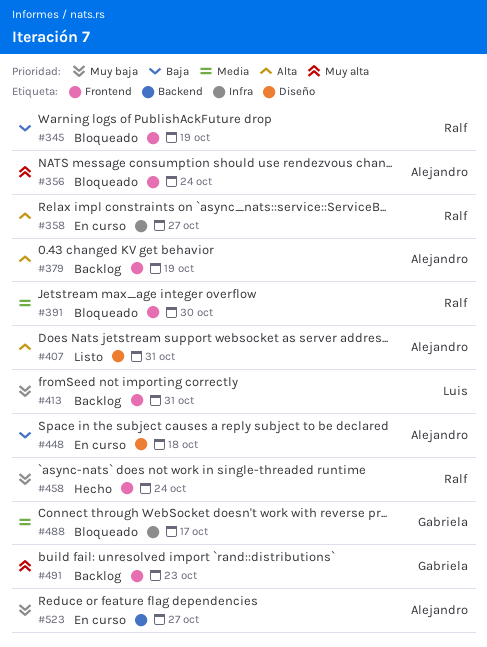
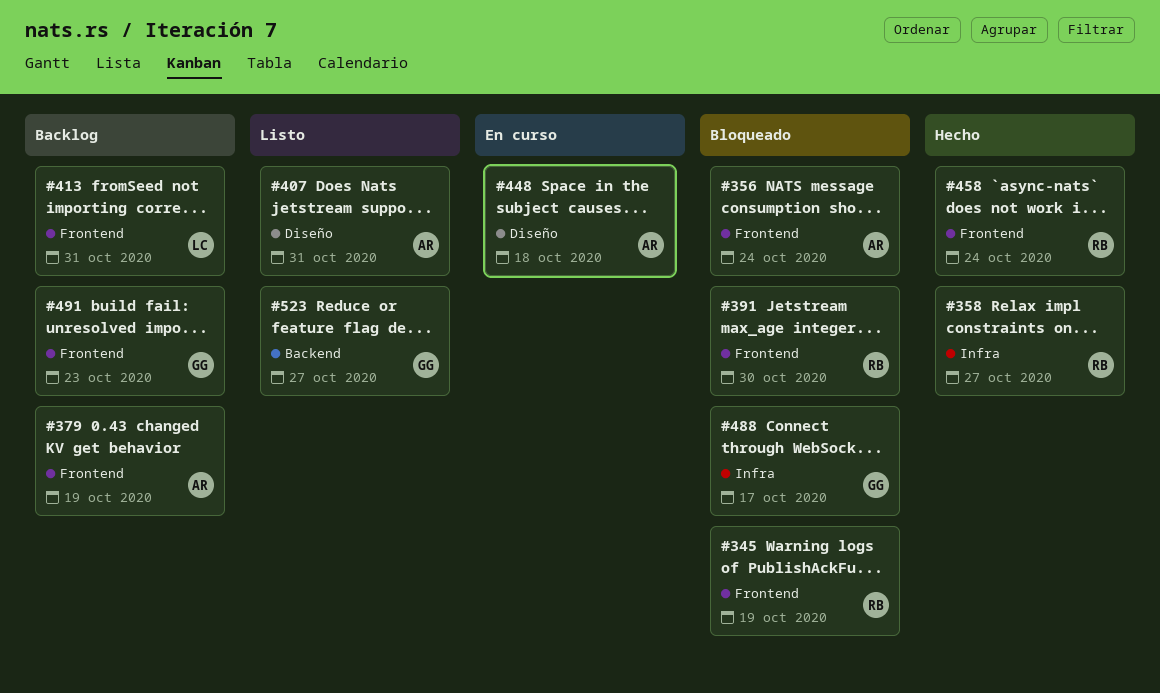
#358, status: En curso -> Hecho
#523, status: En curso -> Listo
#523, owner: Alejandro -> Gabriela

